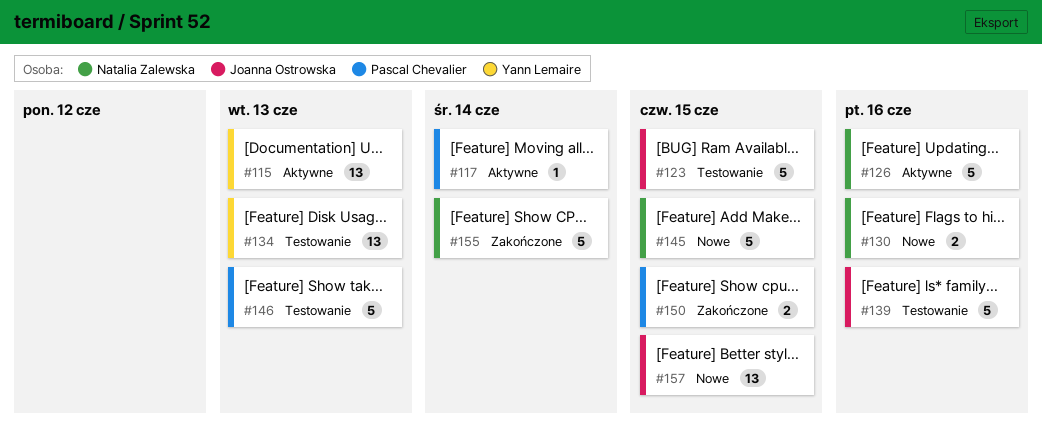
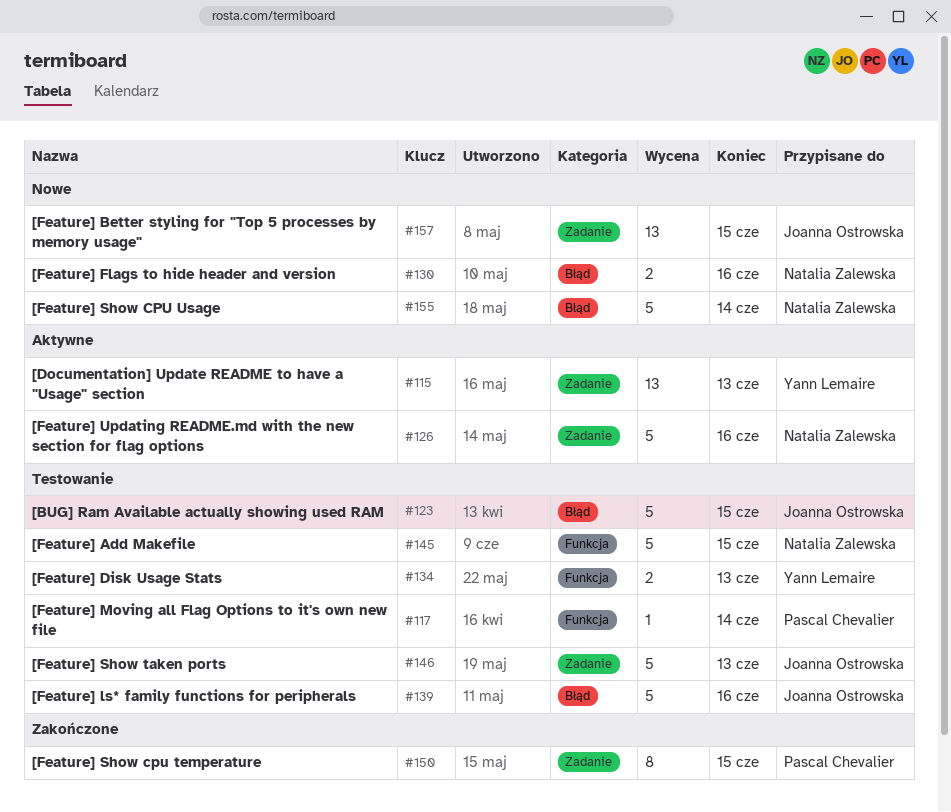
#117, status: Aktywne -> Testowanie
#134, estimate: 13 -> 2
#145, status: Nowe -> Testowanie
#146, owner: Pascal Chevalier -> Joanna Ostrowska
#150, estimate: 2 -> 8
#155, status: Zakończone -> Nowe

